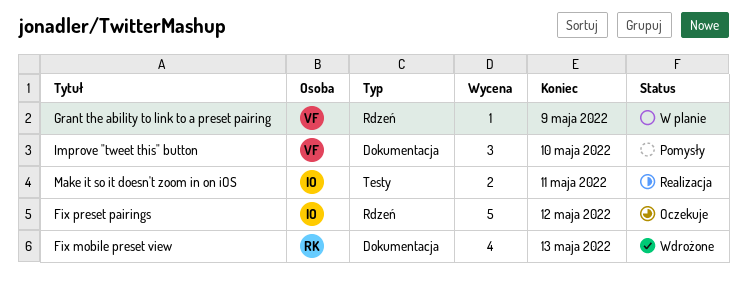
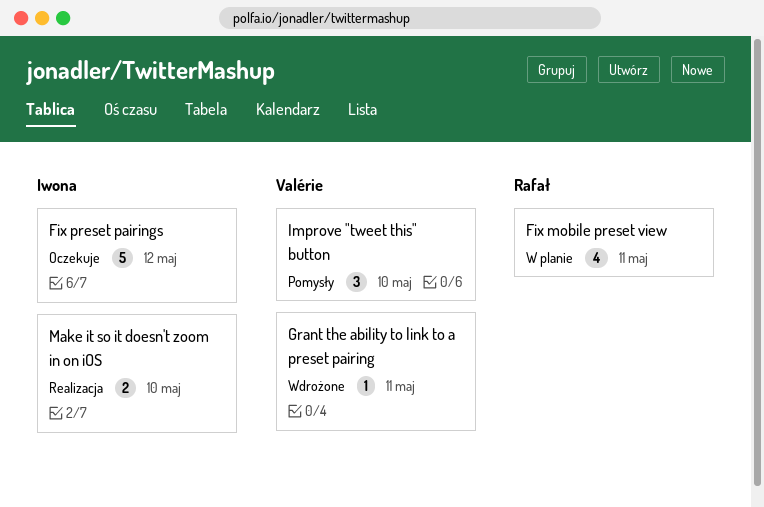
Fix mobile preset view, status: Wdrożone -> W planie
Fix mobile preset view, due: May 13 -> May 11
Grant the ability to link to a preset pairing, status: W planie -> Wdrożone
Grant the ability to link to a preset pairing, due: May 9 -> May 11
Make it so it doesn't zoom in on iOS, due: May 11 -> May 10

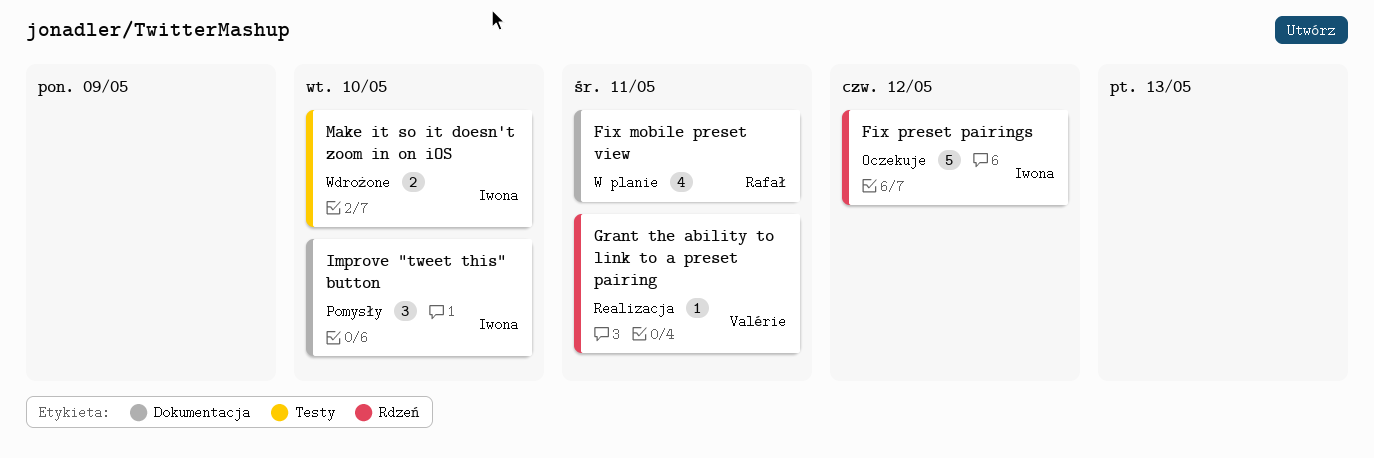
Grant the ability to link to a preset pairing, status: Wdrożone -> Realizacja
Improve "tweet this" button, owner: Valérie -> Iwona
Make it so it doesn't zoom in on iOS, status: Realizacja -> Wdrożone

